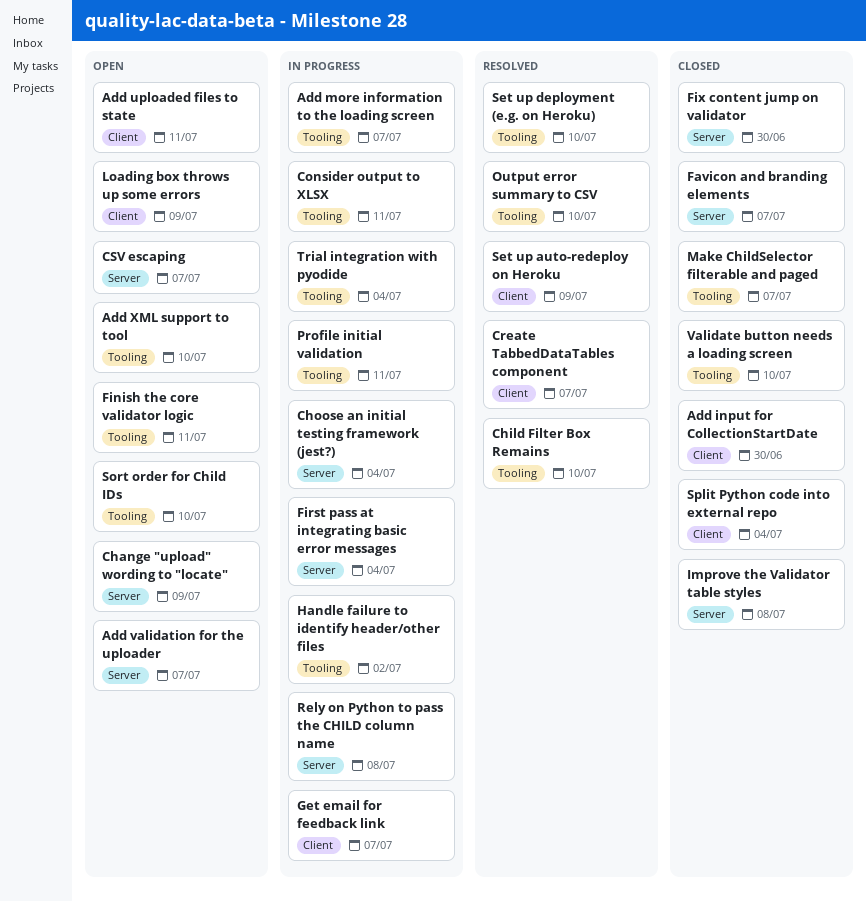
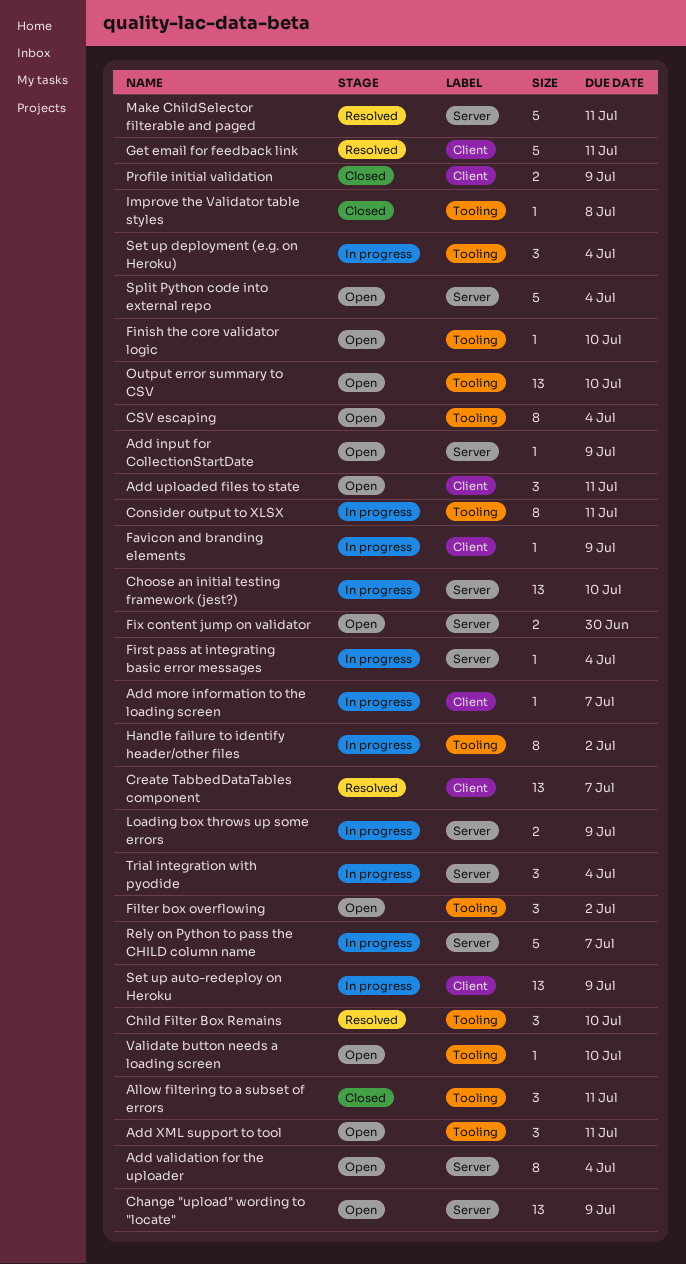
Add input for CollectionStartDate, status: Closed -> Open
Add input for CollectionStartDate, label: Client -> Server
Add input for CollectionStartDate, due: Jun 30 -> Jul 9
Add more information to the loading screen, label: Tooling -> Client
Add validation for the uploader, due: Jul 7 -> Jul 4
Add XML support to tool, due: Jul 10 -> Jul 11
Allow filtering to a subset of errors: none -> present
Choose an initial testing framework (jest?), due: Jul 4 -> Jul 10
CSV escaping, label: Server -> Tooling
CSV escaping, due: Jul 7 -> Jul 4
Favicon and branding elements, status: Closed -> In progress
Favicon and branding elements, label: Server -> Client
Favicon and branding elements, due: Jul 7 -> Jul 9
Filter box overflowing: none -> present
Finish the core validator logic, due: Jul 11 -> Jul 10
Fix content jump on validator, status: Closed -> Open
Get email for feedback link, status: In progress -> Resolved
Get email for feedback link, due: Jul 7 -> Jul 11
Improve the Validator table styles, label: Server -> Tooling
Loading box throws up some errors, status: Open -> In progress
Loading box throws up some errors, label: Client -> Server
Make ChildSelector filterable and paged, status: Closed -> Resolved
Make ChildSelector filterable and paged, label: Tooling -> Server
Make ChildSelector filterable and paged, due: Jul 7 -> Jul 11
Output error summary to CSV, status: Resolved -> Open
Profile initial validation, status: In progress -> Closed
Profile initial validation, label: Tooling -> Client
Profile initial validation, due: Jul 11 -> Jul 9
Rely on Python to pass the CHILD column name, due: Jul 8 -> Jul 7
Set up auto-redeploy on Heroku, status: Resolved -> In progress
Set up deployment (e.g. on Heroku), status: Resolved -> In progress
Set up deployment (e.g. on Heroku), due: Jul 10 -> Jul 4
Sort order for Child IDs: present -> none
Split Python code into external repo, status: Closed -> Open
Split Python code into external repo, label: Client -> Server
Trial integration with pyodide, label: Tooling -> Server
Validate button needs a loading screen, status: Closed -> Open

